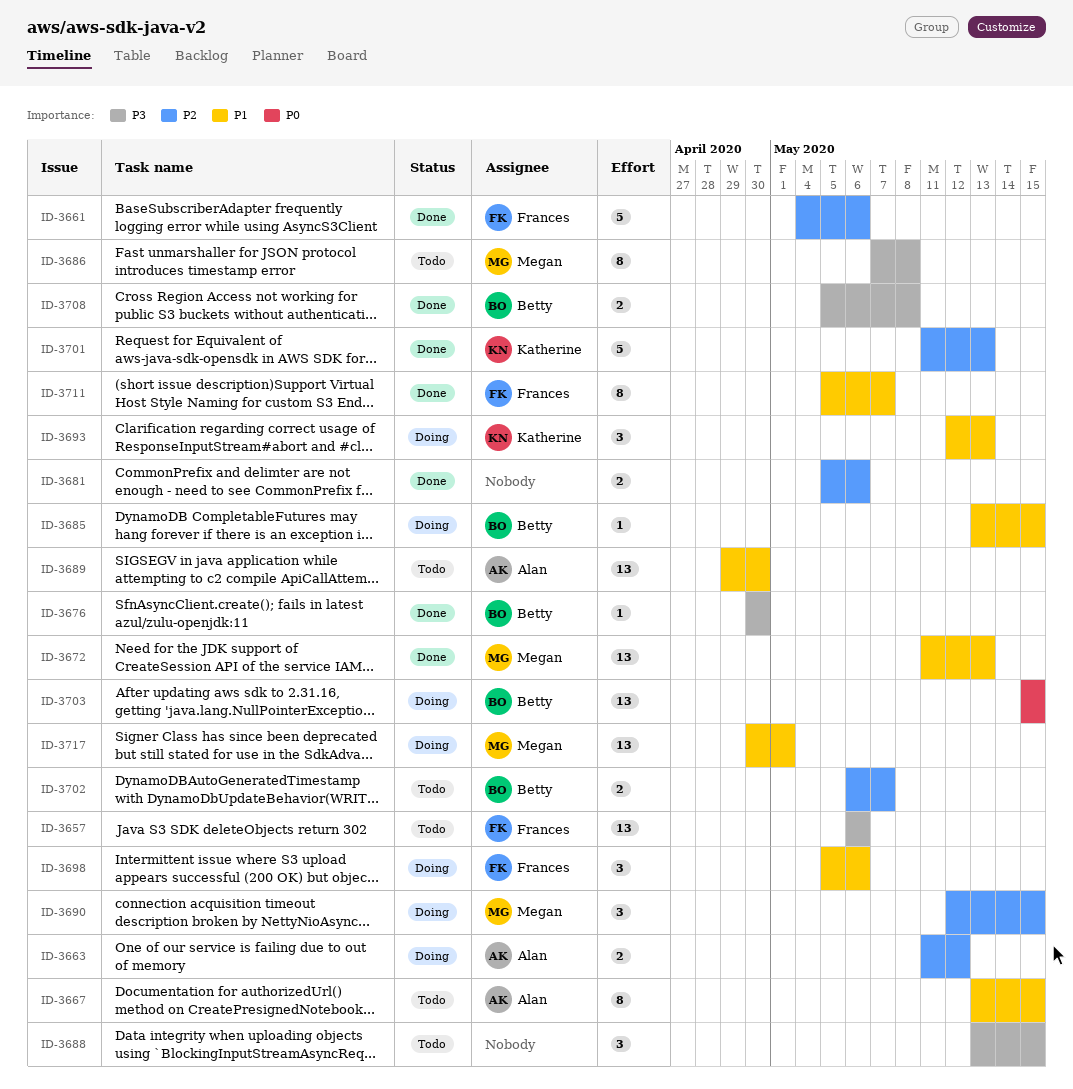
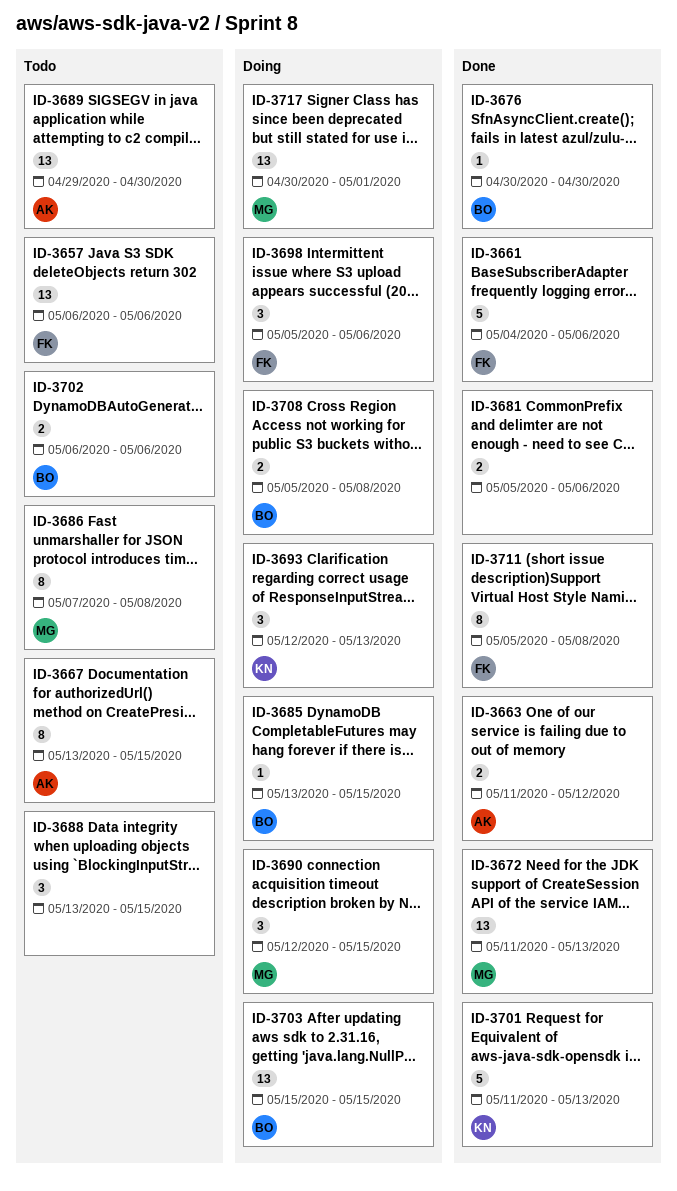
ID-3663, status: Doing -> Done
ID-3702, due: May 7 -> May 6
ID-3708, status: Done -> Doing
ID-3711, due: May 7 -> May 8

